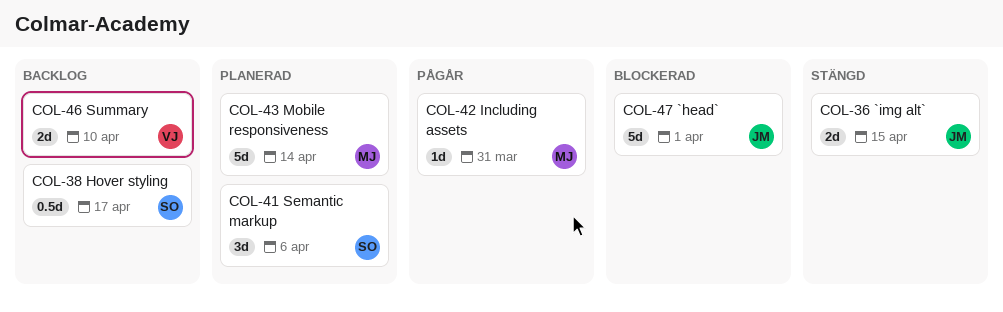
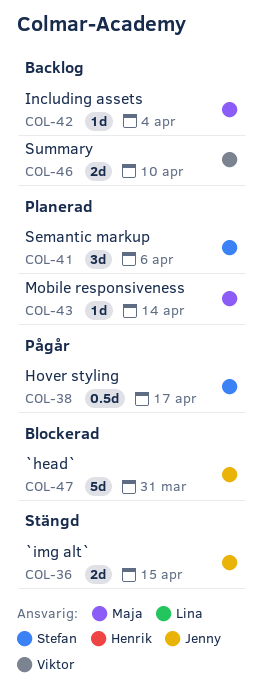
COL-38, status: Backlog -> Pågår
COL-42, status: Pågår -> Backlog
COL-42, due: Mar 31 -> Apr 4
COL-43, estimate: 5d -> 1d
COL-47, due: Apr 1 -> Mar 31

